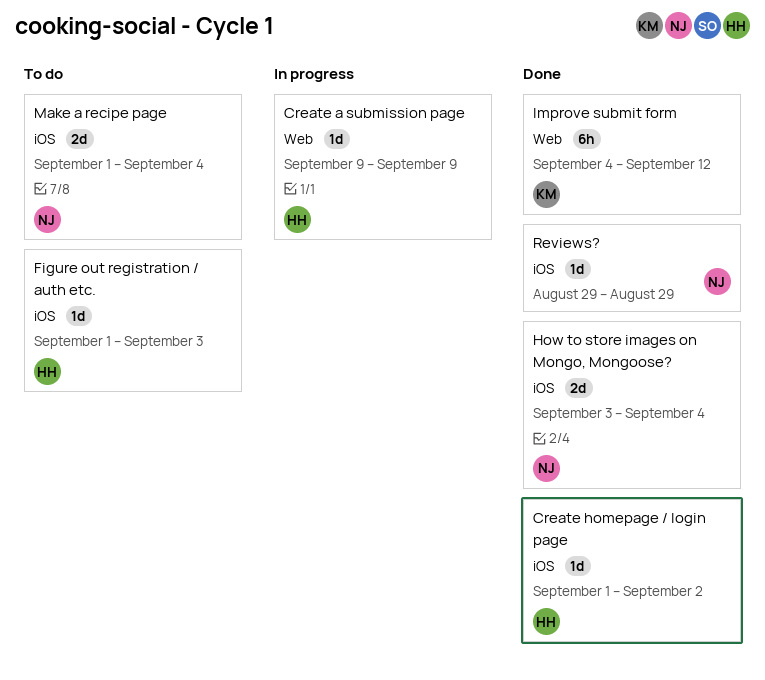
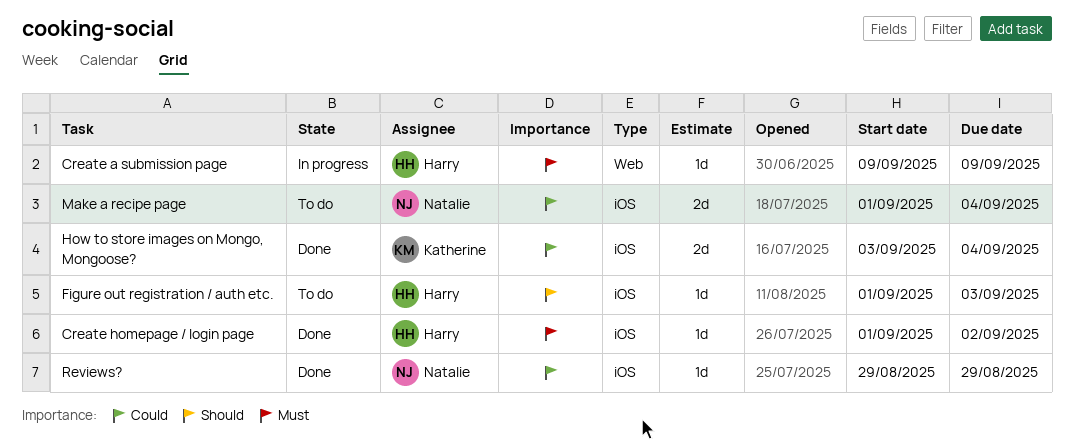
How to store images on Mongo, Mongoose?, owner: Natalie -> Katherine
Improve submit form: present -> none

